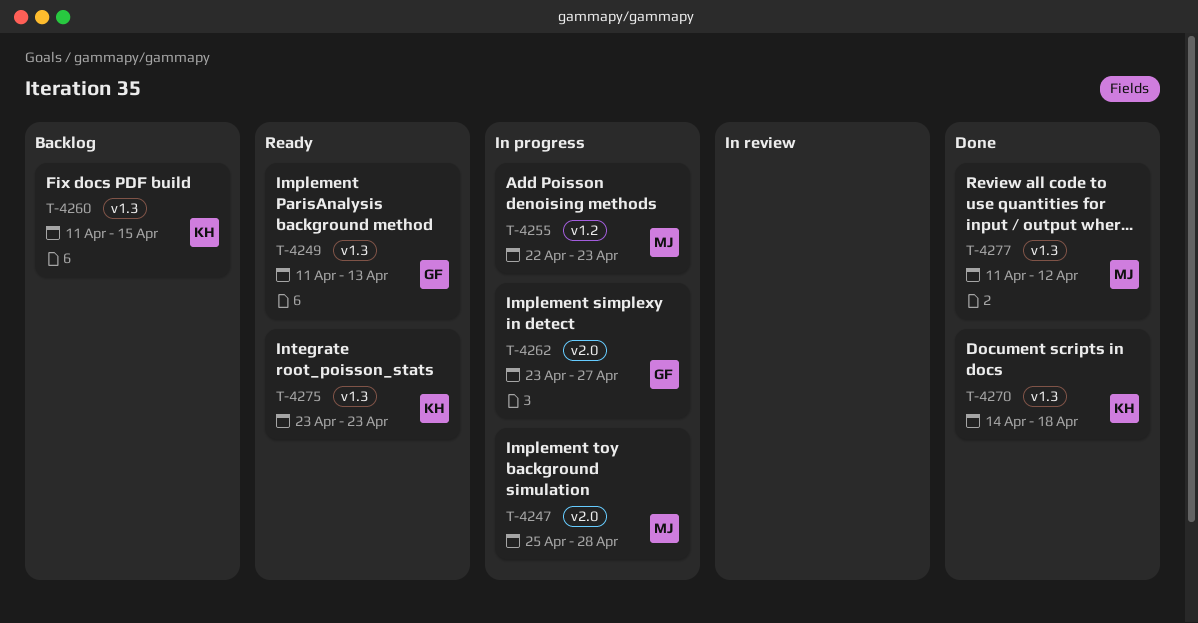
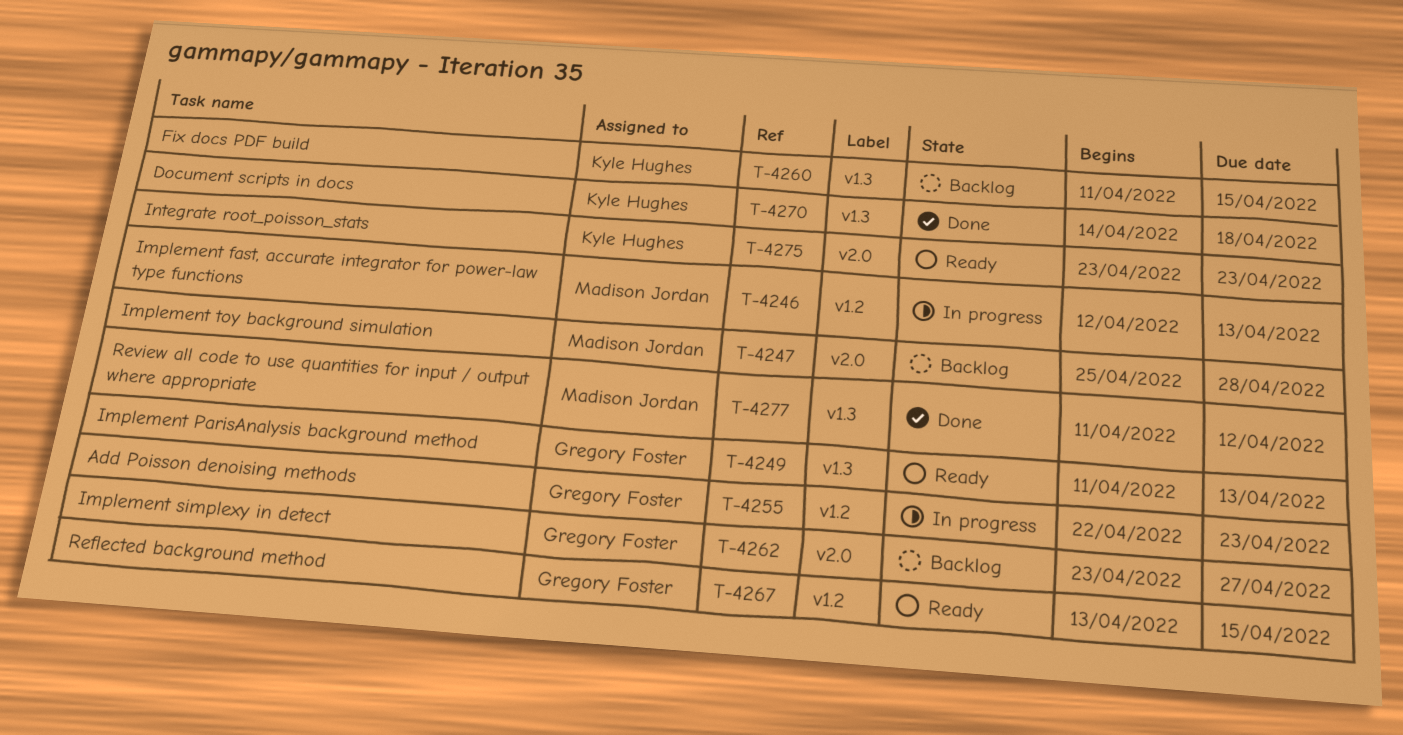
T-4246: none -> present
T-4247, status: In progress -> Backlog
T-4255, owner: Madison Jordan -> Gregory Foster
T-4262, status: In progress -> Backlog
T-4267: none -> present
T-4275, label: v1.3 -> v2.0

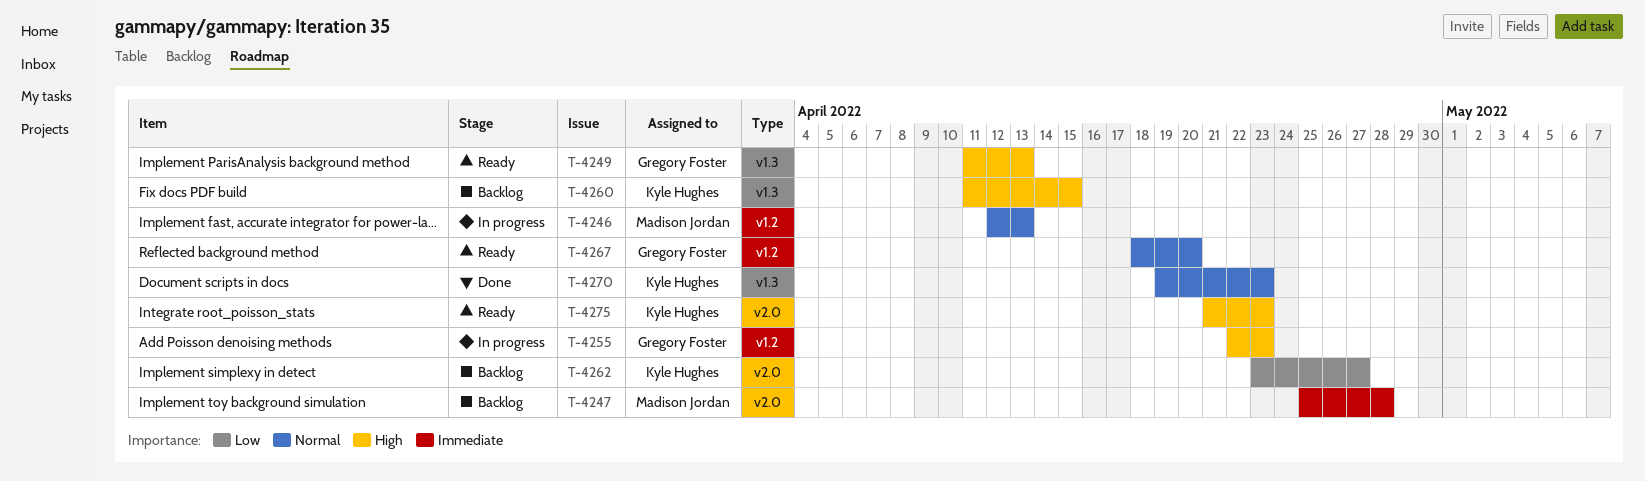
T-4262, owner: Gregory Foster -> Kyle Hughes
T-4267, start: Apr 13 -> Apr 18
T-4267, due: Apr 15 -> Apr 20
T-4270, start: Apr 14 -> Apr 19
T-4270, due: Apr 18 -> Apr 23
T-4275, start: Apr 23 -> Apr 21
T-4277: present -> none

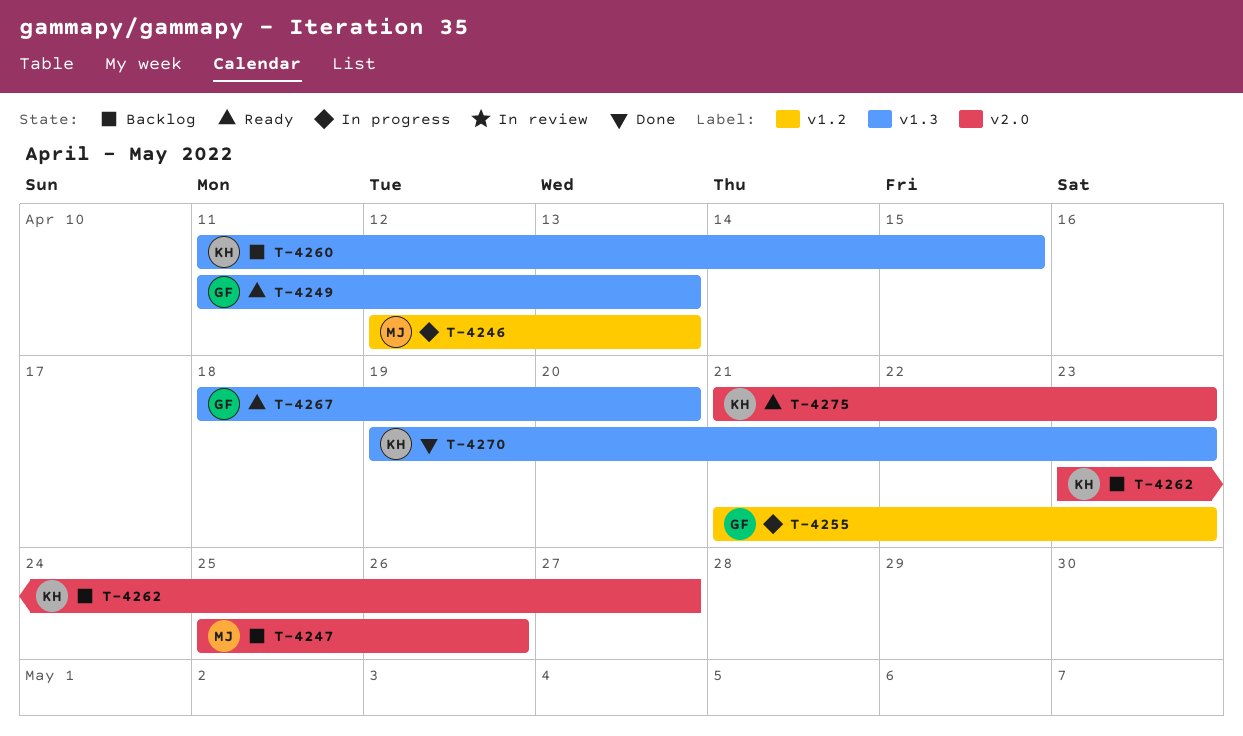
T-4247, due: Apr 28 -> Apr 26
T-4255, start: Apr 22 -> Apr 21
T-4267, label: v1.2 -> v1.3

